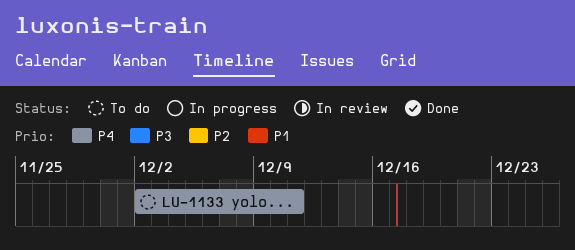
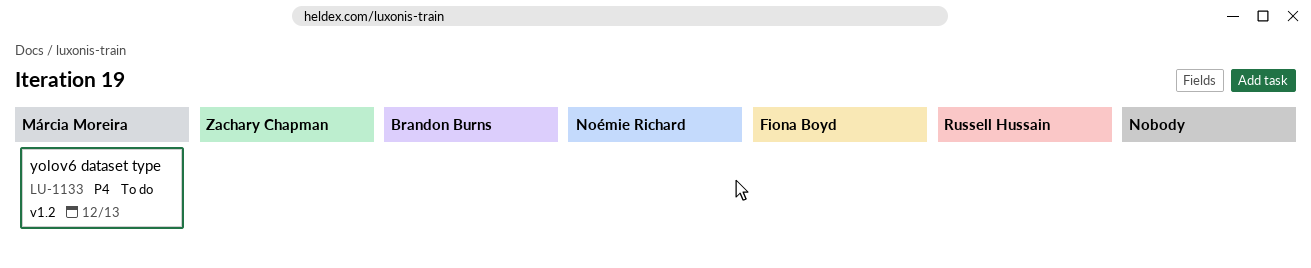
LU-1133, due: Dec 11 -> Dec 13

